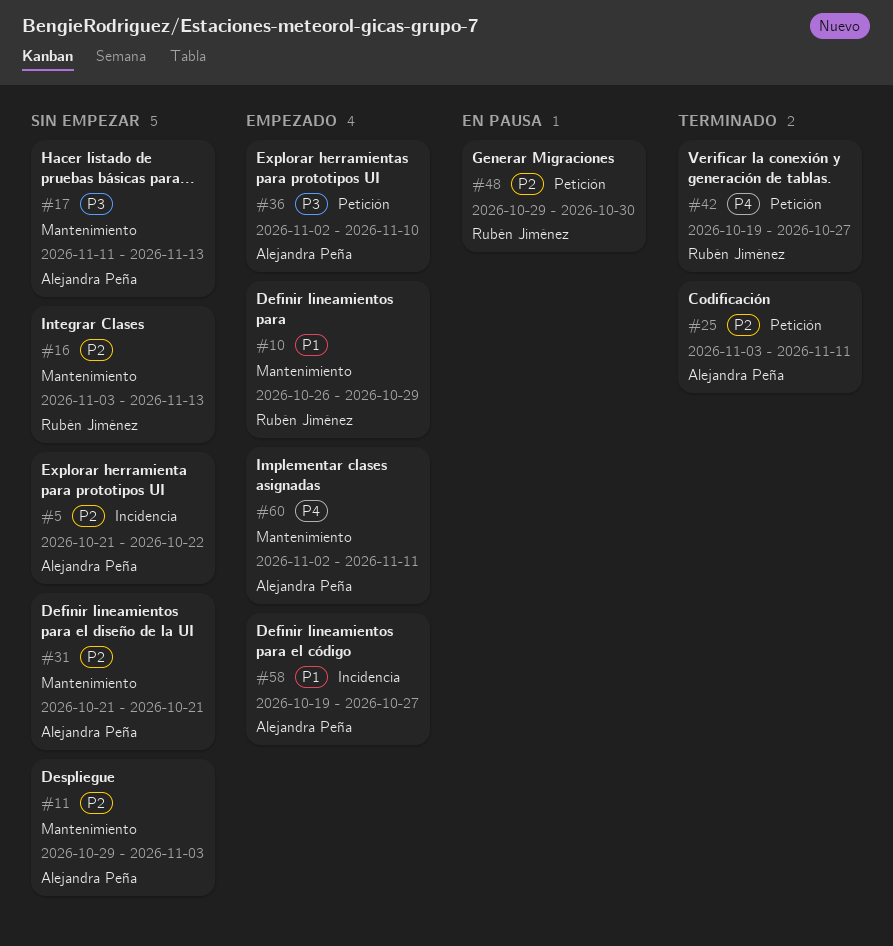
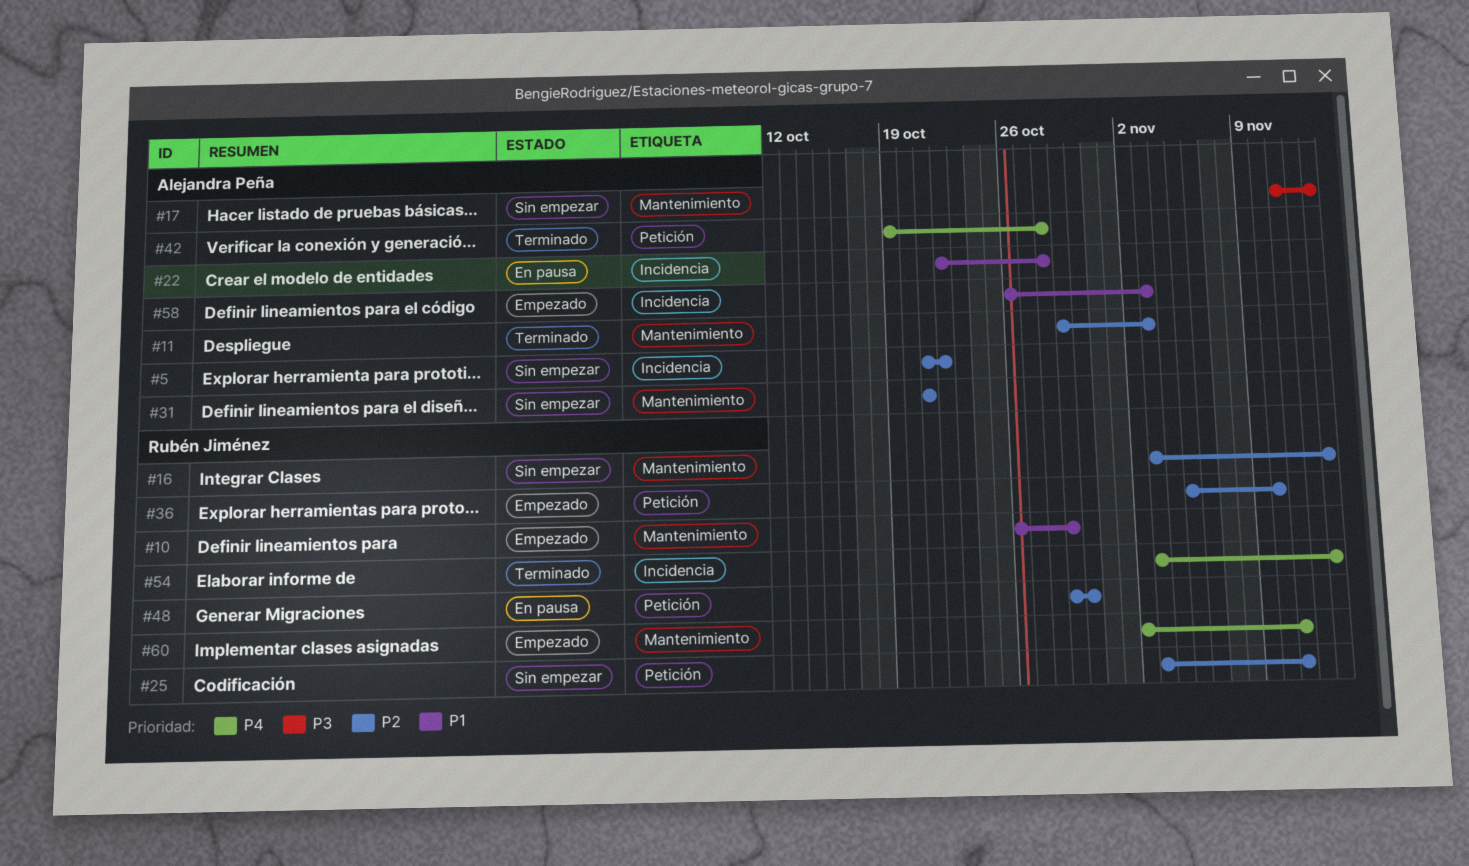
#11, status: Sin empezar -> Terminado
#22: none -> present
#25, status: Terminado -> Sin empezar
#25, owner: Alejandra Peña -> Rubén Jiménez
#36, owner: Alejandra Peña -> Rubén Jiménez
#36, priority: P3 -> P2
#36, start: Nov 2 -> Nov 5
#42, owner: Rubén Jiménez -> Alejandra Peña
#42, due: Oct 27 -> Oct 28
#54: none -> present
#58, start: Oct 19 -> Oct 26
#58, due: Oct 27 -> Nov 3
#60, owner: Alejandra Peña -> Rubén Jiménez

